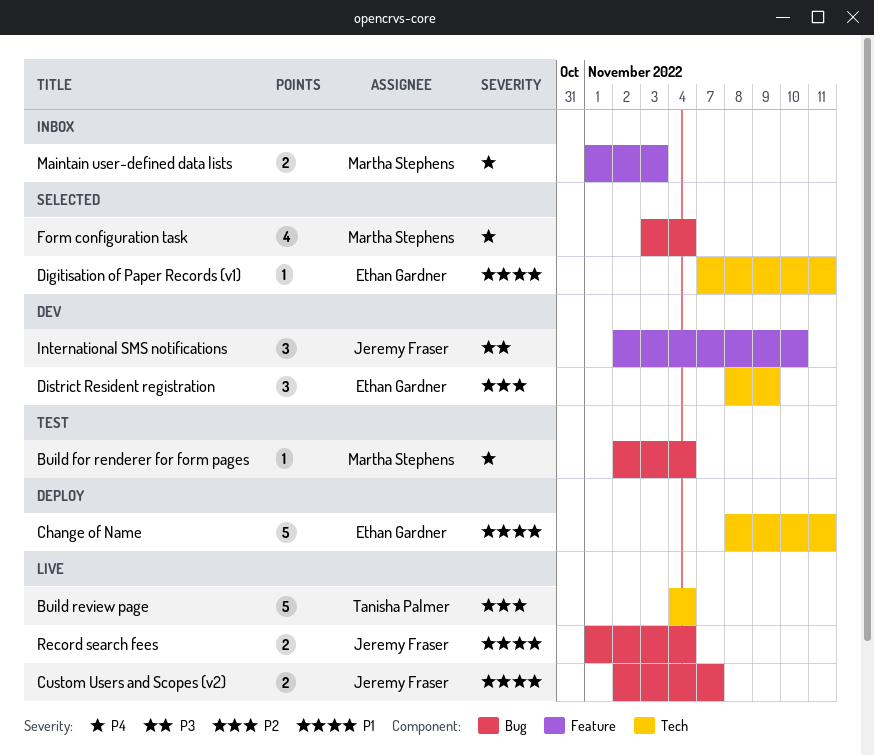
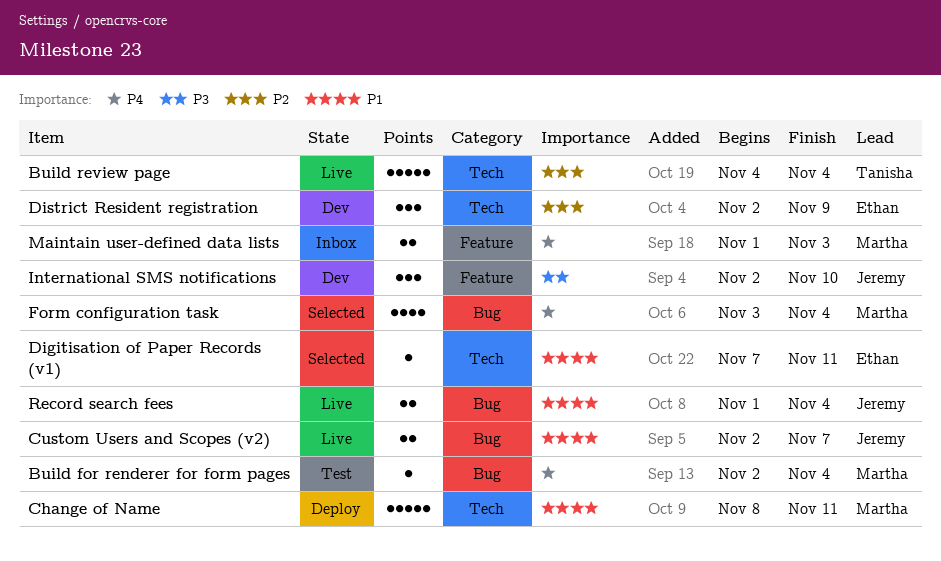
Change of Name, owner: Ethan Gardner -> Martha Stephens
District Resident registration, start: Nov 8 -> Nov 2

